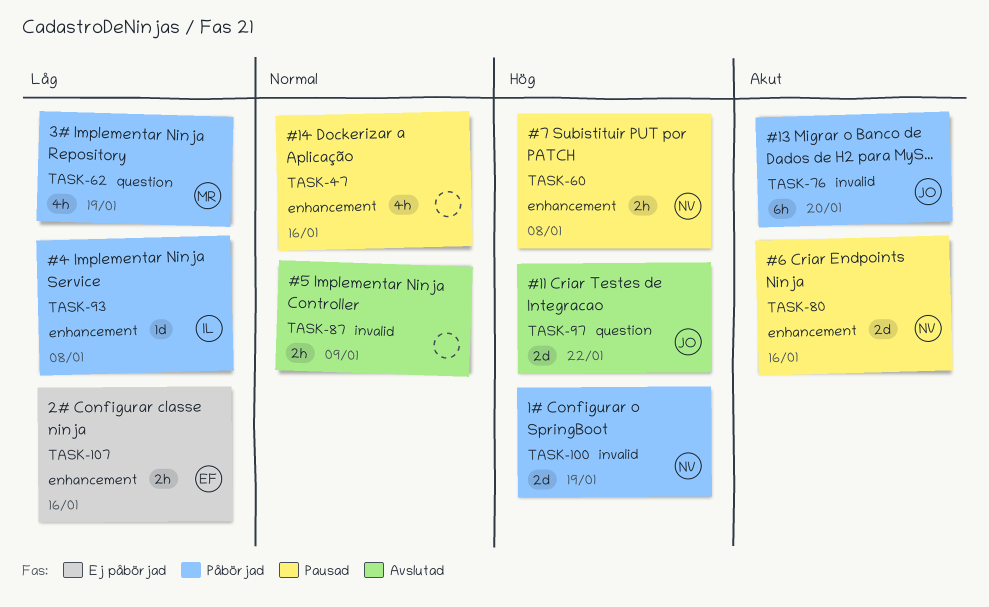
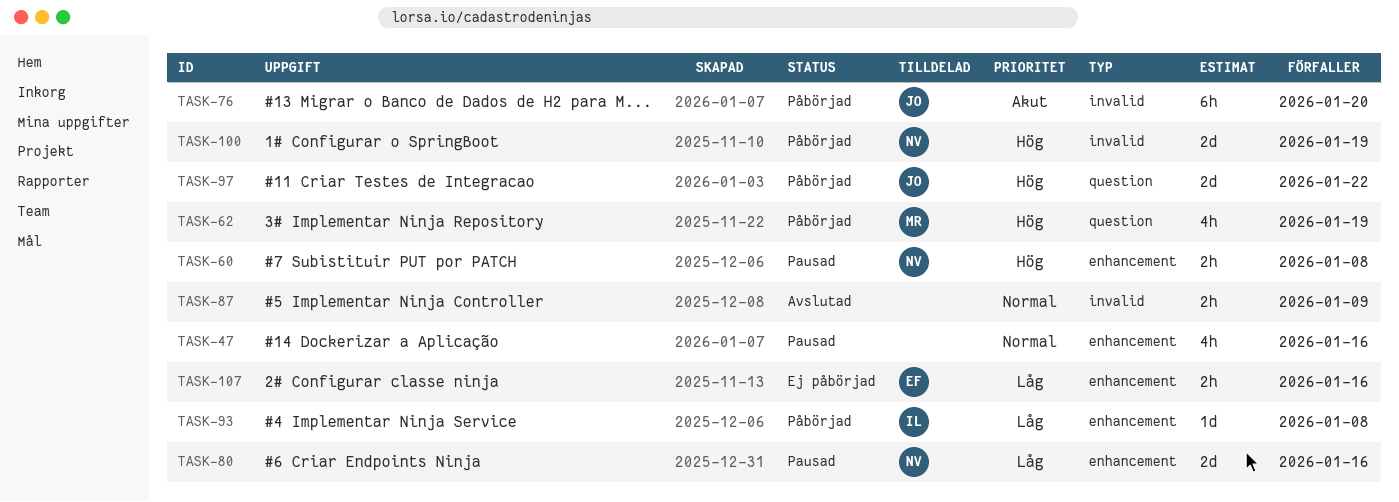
TASK-62, priority: Låg -> Hög
TASK-80, priority: Akut -> Låg
TASK-97, status: Avslutad -> Påbörjad

